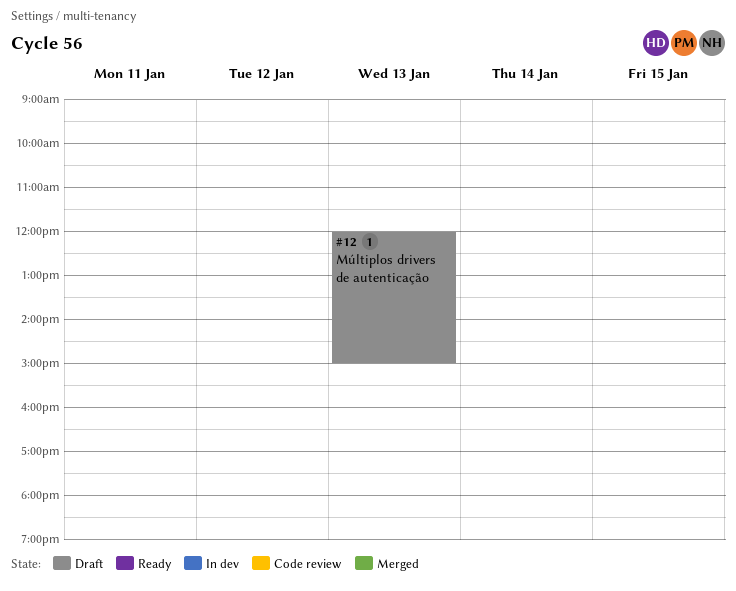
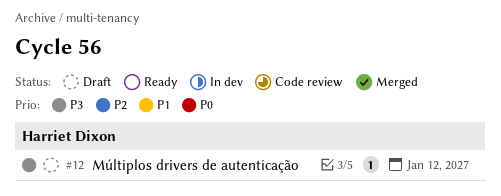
#12, day: Jan 13 -> Jan 12

